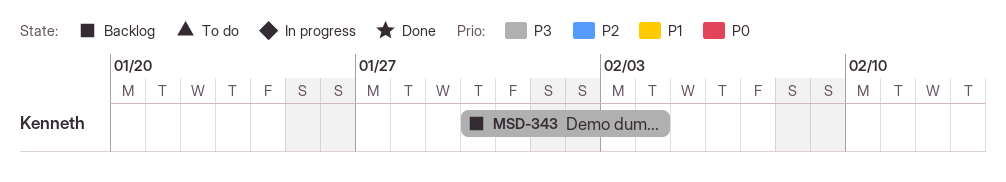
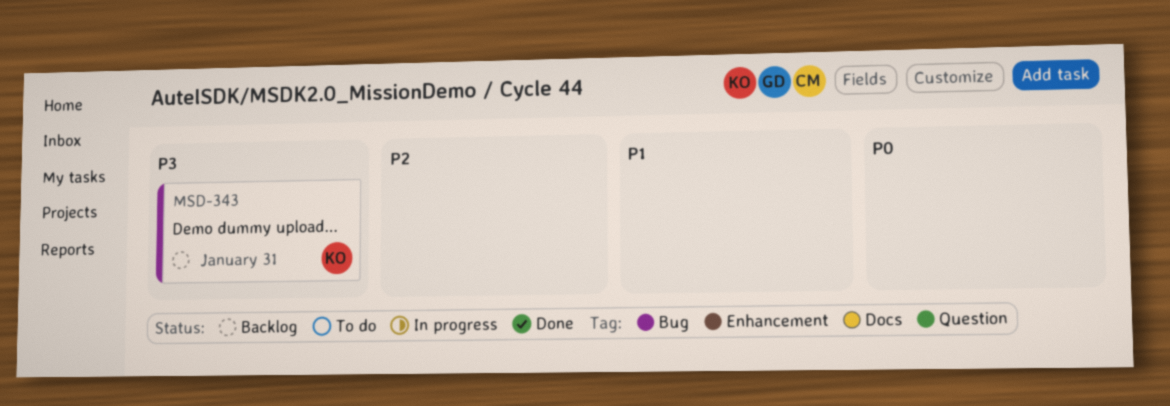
MSD-343, due: Feb 4 -> Jan 31

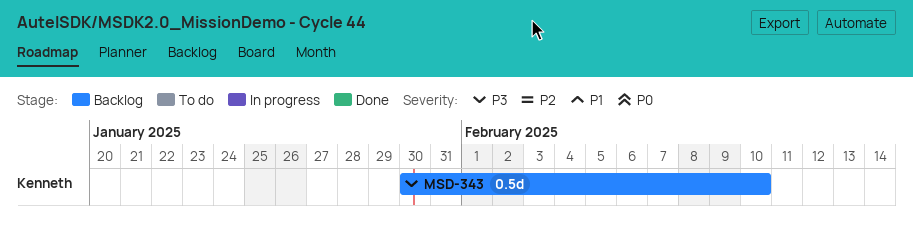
MSD-343, due: Jan 31 -> Feb 10

